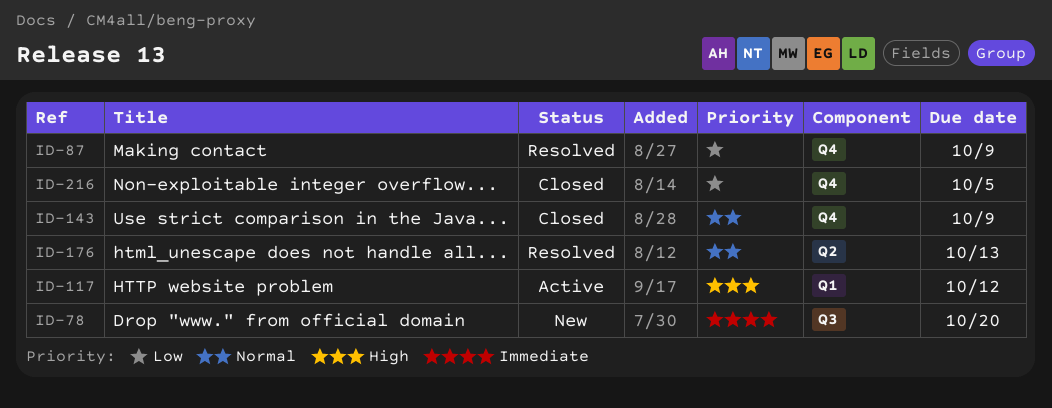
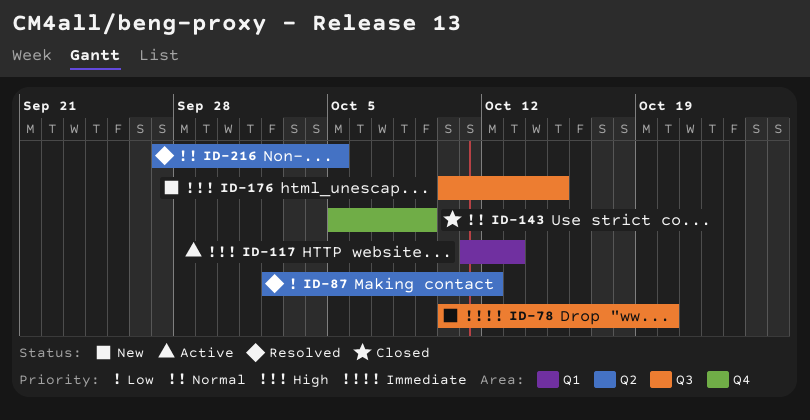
ID-87, label: Q4 -> Q2
ID-87, due: Oct 9 -> Oct 12
ID-117, due: Oct 12 -> Oct 13
ID-176, status: Resolved -> New
ID-176, priority: Normal -> High
ID-176, label: Q2 -> Q3
ID-176, due: Oct 13 -> Oct 15
ID-216, status: Closed -> Resolved
ID-216, priority: Low -> Normal
ID-216, label: Q4 -> Q2

